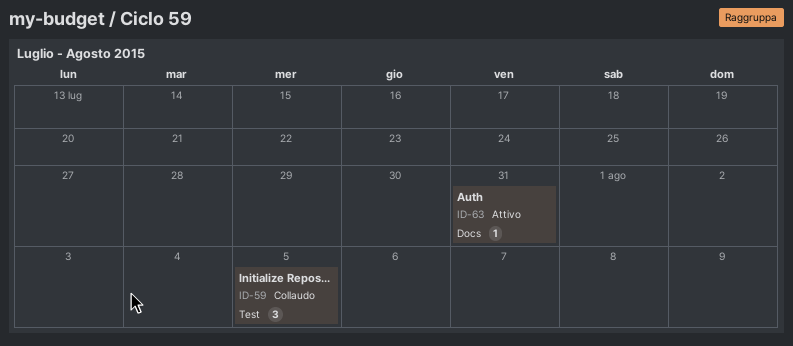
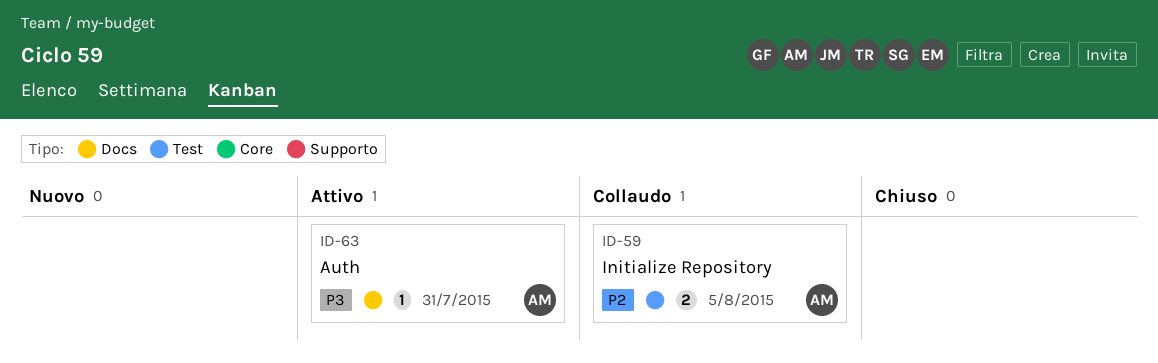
ID-59, estimate: 3 -> 2

